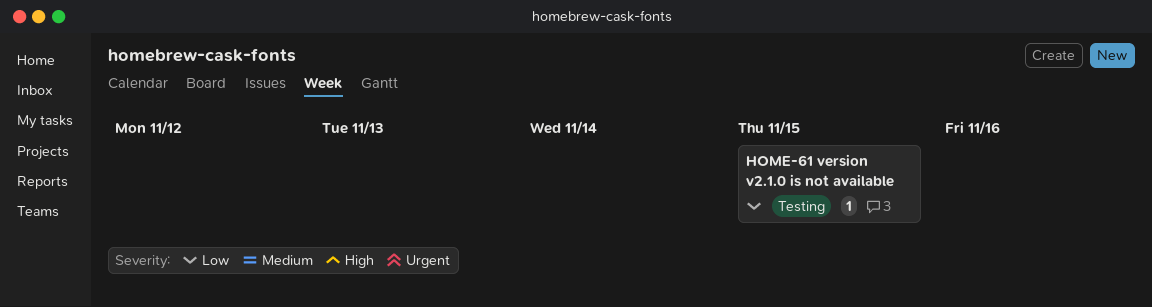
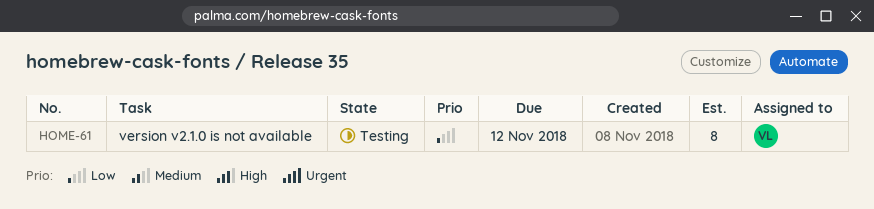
HOME-61, estimate: 1 -> 8
HOME-61, due: Nov 15 -> Nov 12

